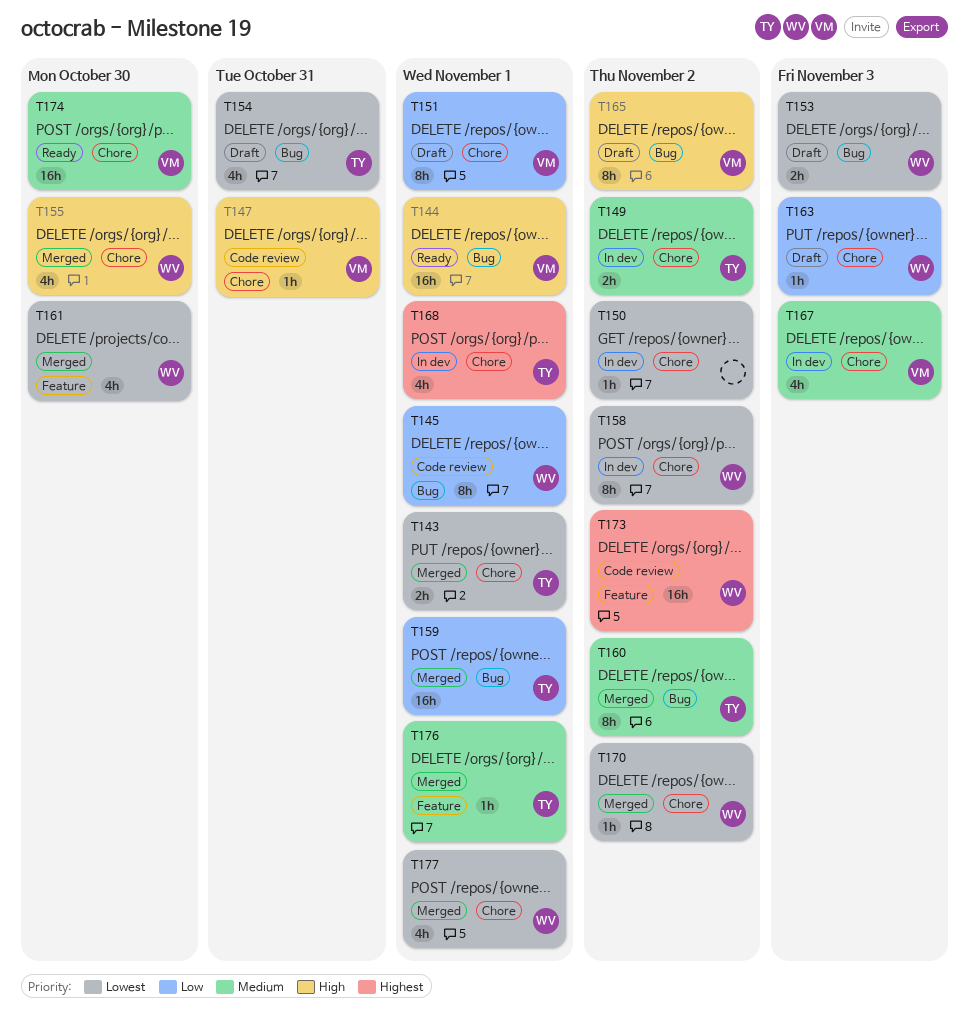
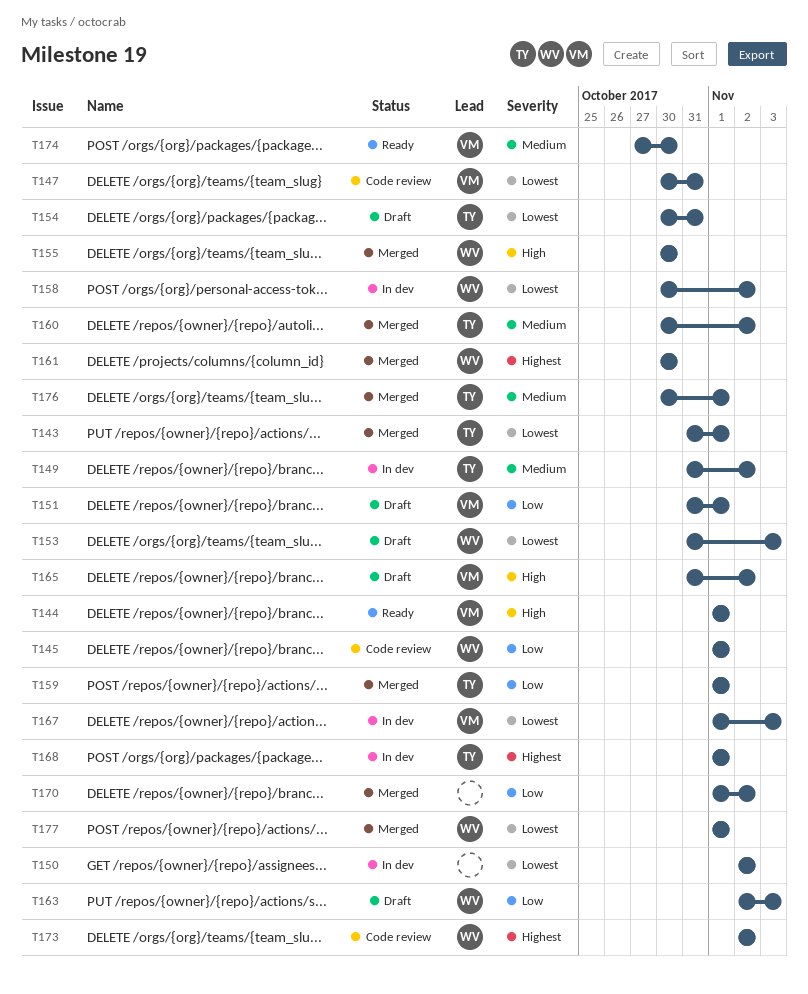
T147, priority: High -> Lowest
T161, priority: Lowest -> Highest
T167, priority: Medium -> Lowest
T170, owner: WV -> none
T170, priority: Lowest -> Low

